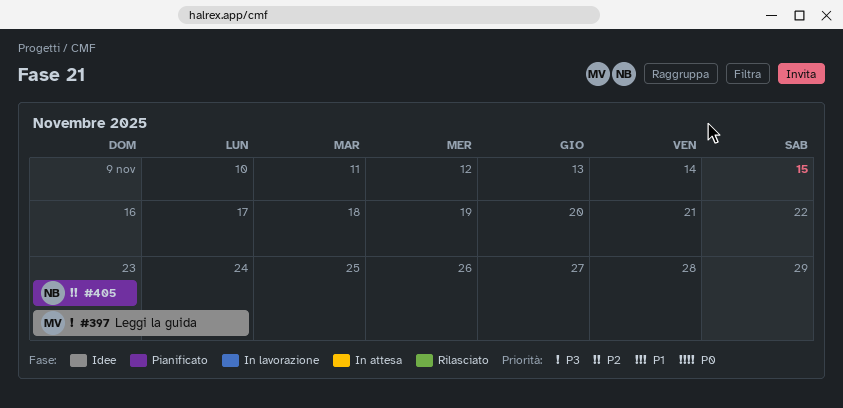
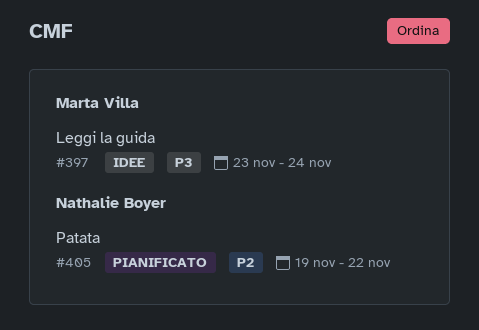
#405, start: Nov 23 -> Nov 19
#405, due: Nov 23 -> Nov 22

